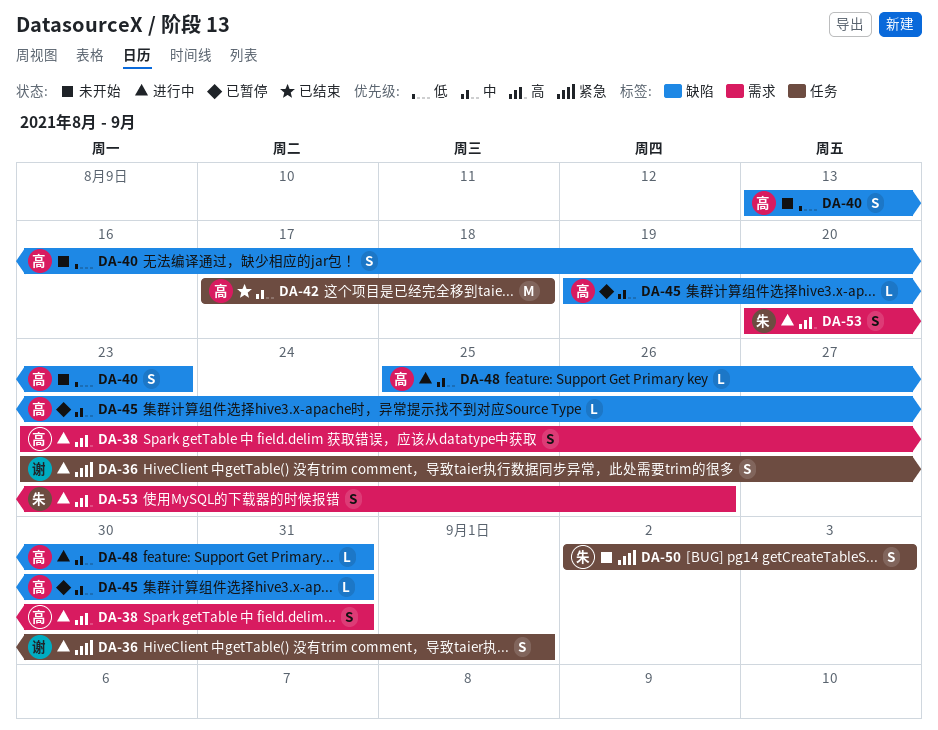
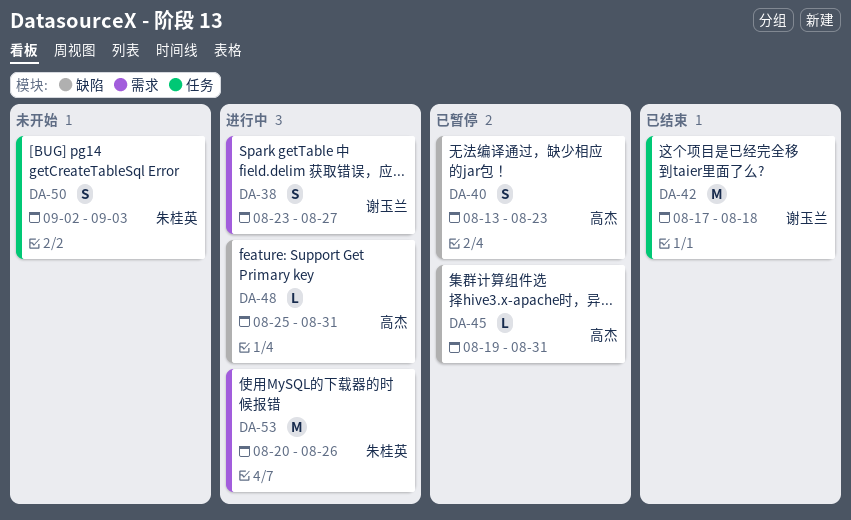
DA-36: present -> none
DA-38, owner: 高杰 -> 谢玉兰
DA-38, due: Aug 31 -> Aug 27
DA-40, status: 未开始 -> 已暂停
DA-42, owner: 高杰 -> 谢玉兰
DA-53, estimate: S -> M

